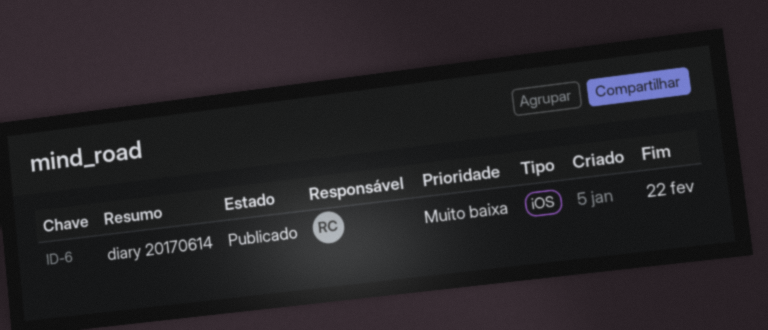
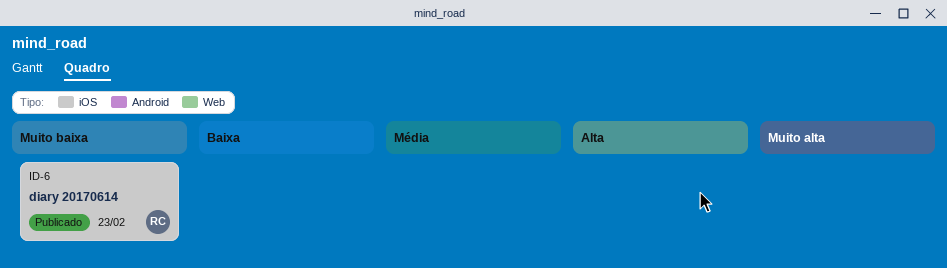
ID-6, due: Feb 22 -> Feb 23

